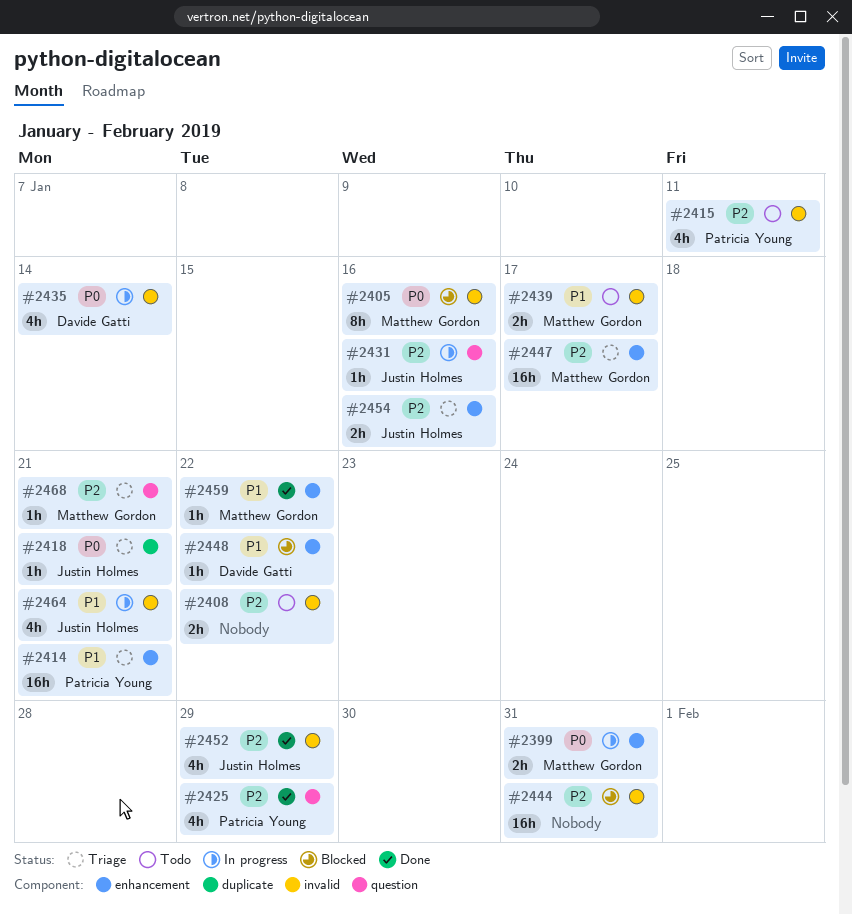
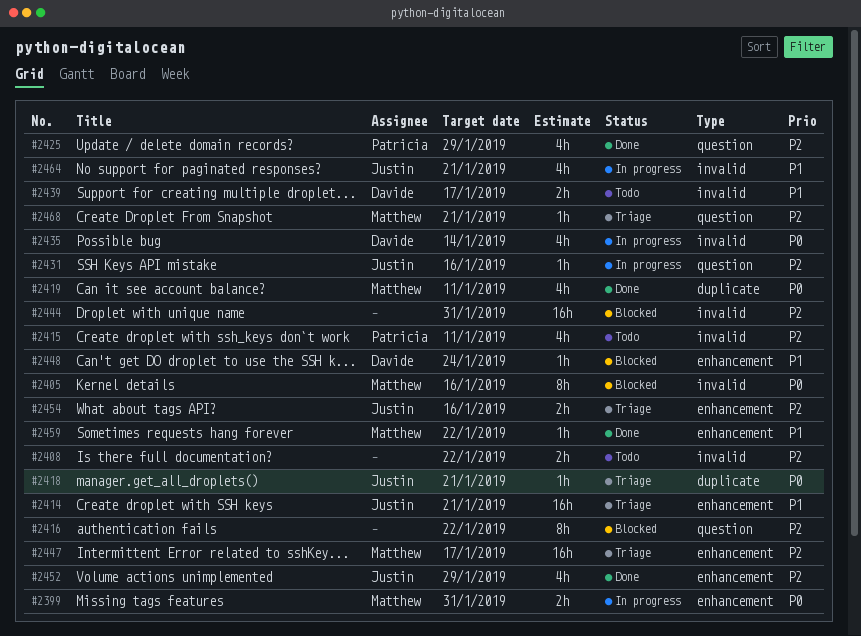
#2414, owner: Patricia Young -> Justin Holmes
#2416: none -> present
#2419: none -> present
#2439, owner: Matthew Gordon -> Davide Gatti
#2448, due: Jan 22 -> Jan 24
#2452, label: invalid -> enhancement

